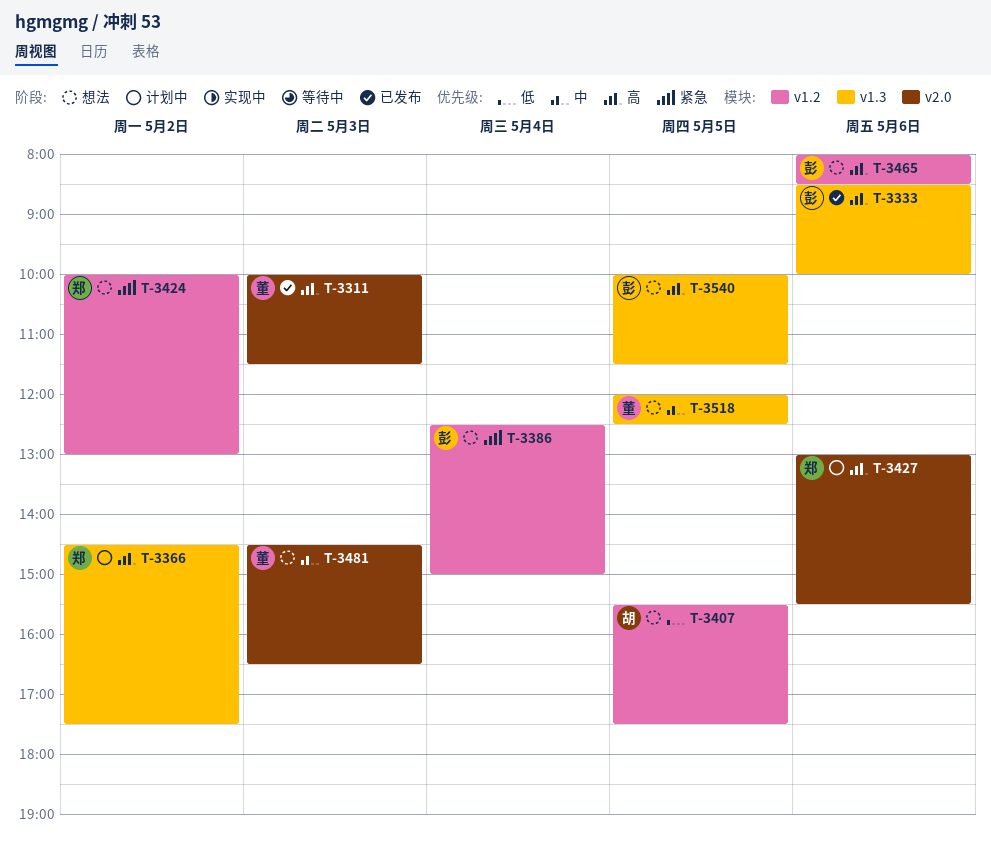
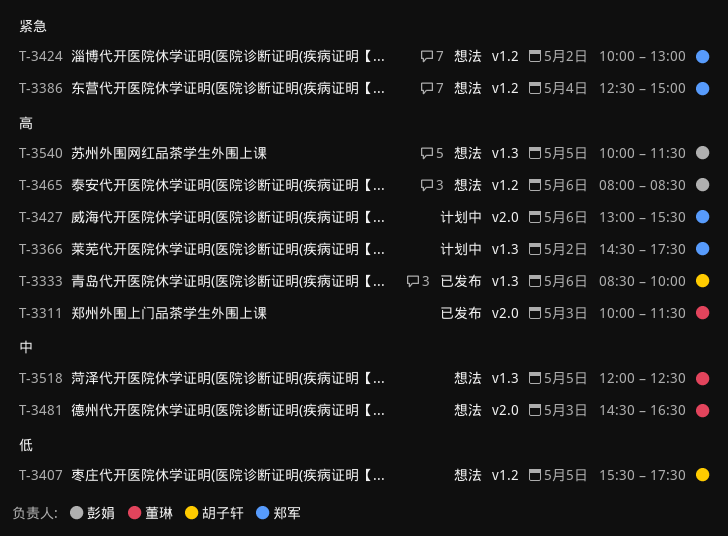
T-3333, owner: 彭娟 -> 胡子轩
T-3386, owner: 彭娟 -> 郑军

